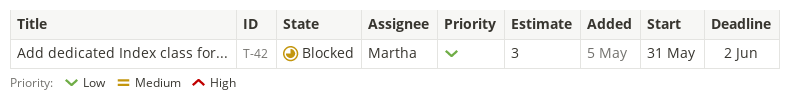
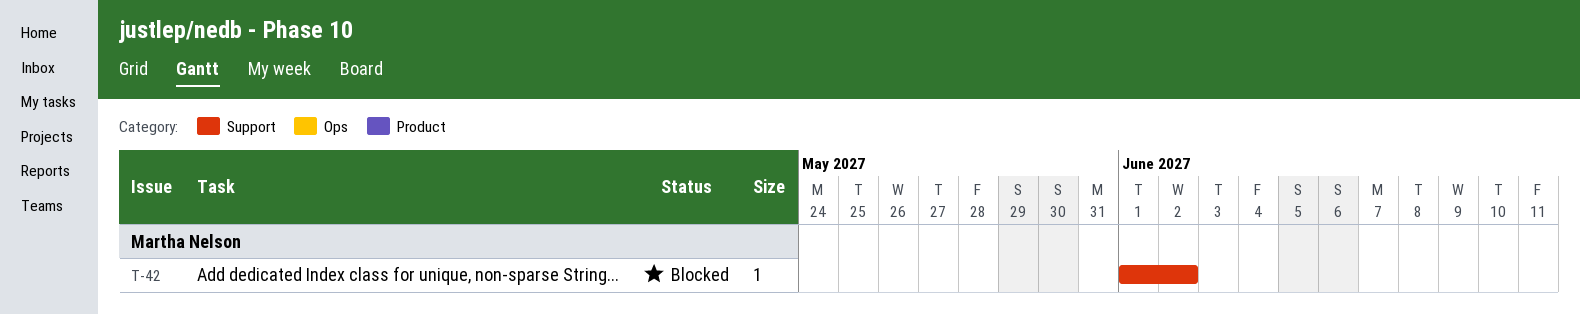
T-42, estimate: 3 -> 1
T-42, start: May 31 -> Jun 1

